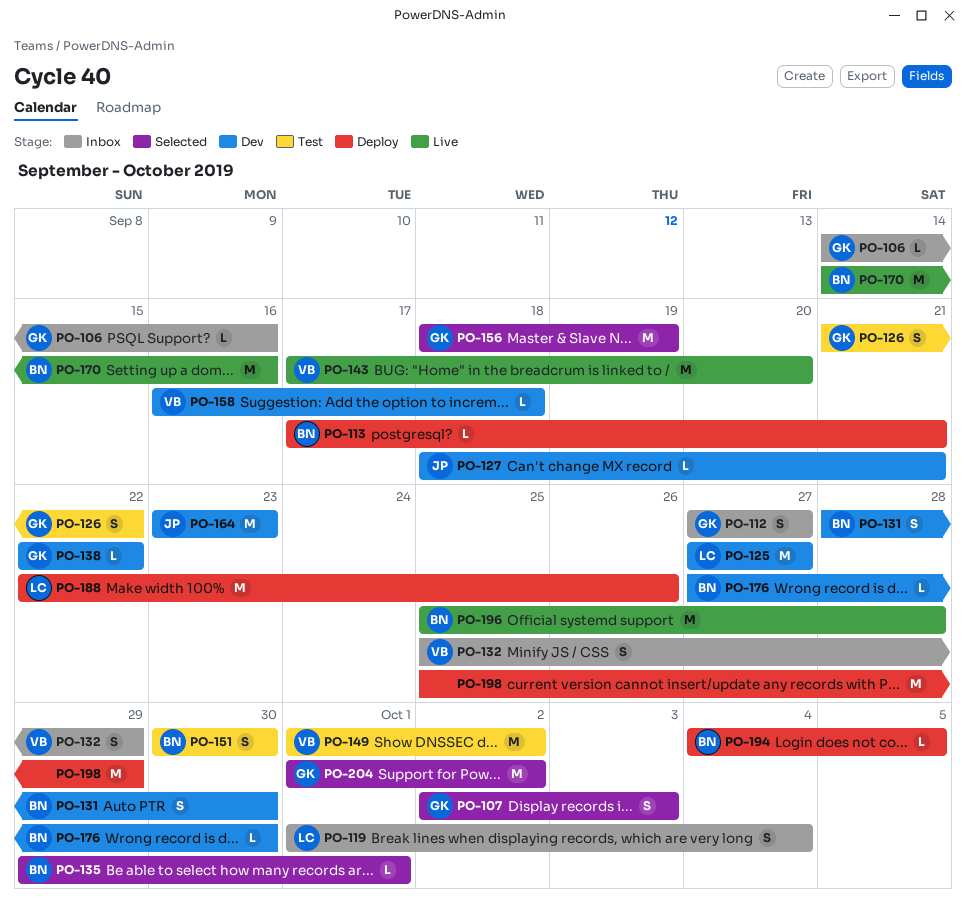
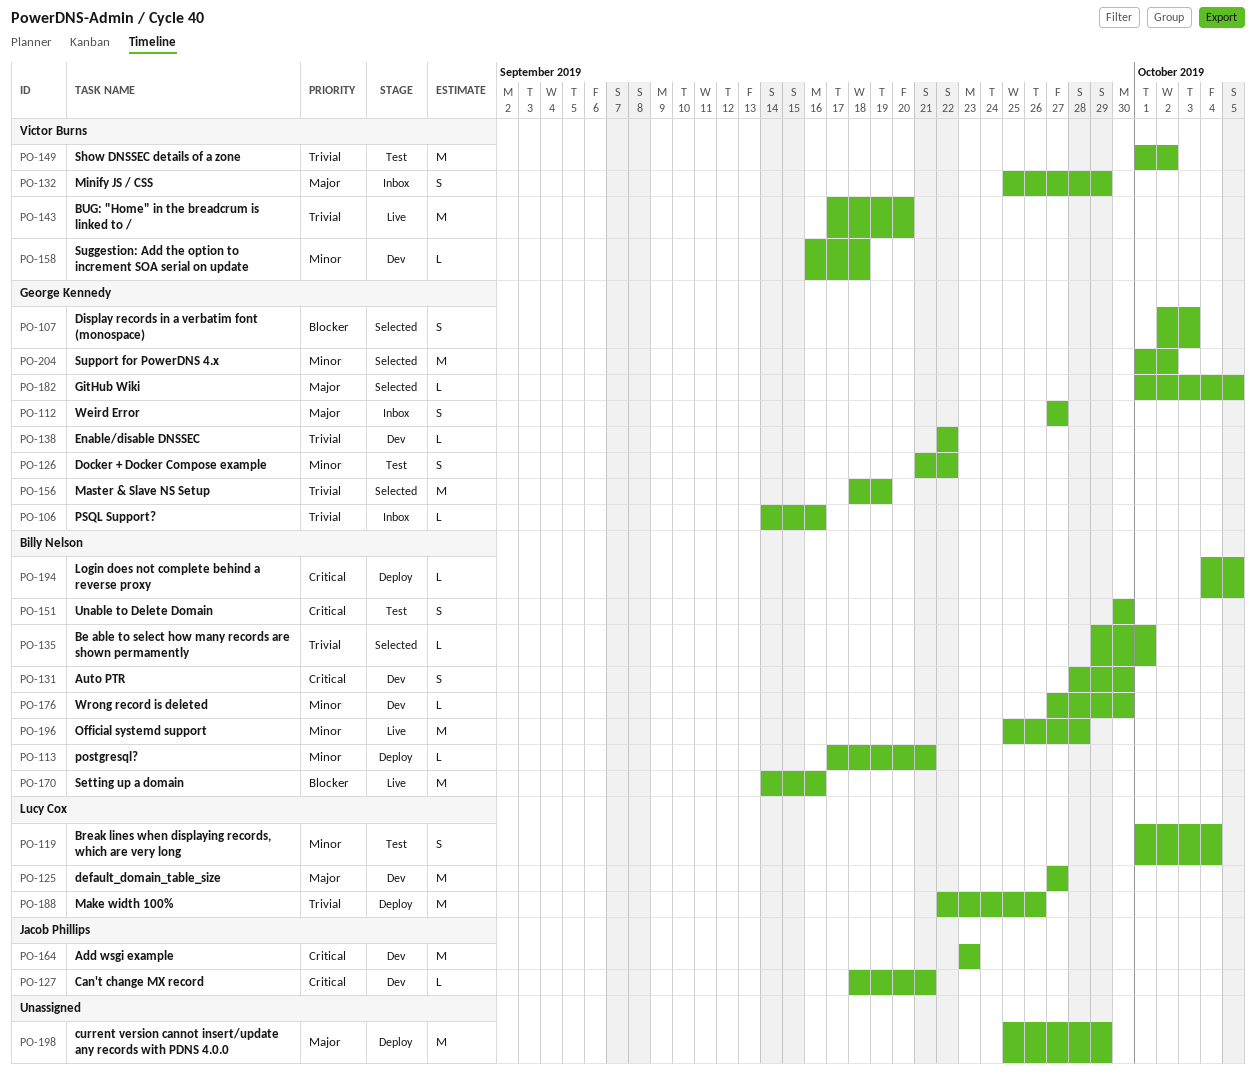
PO-119, status: Inbox -> Test
PO-182: none -> present

